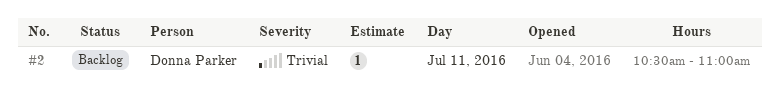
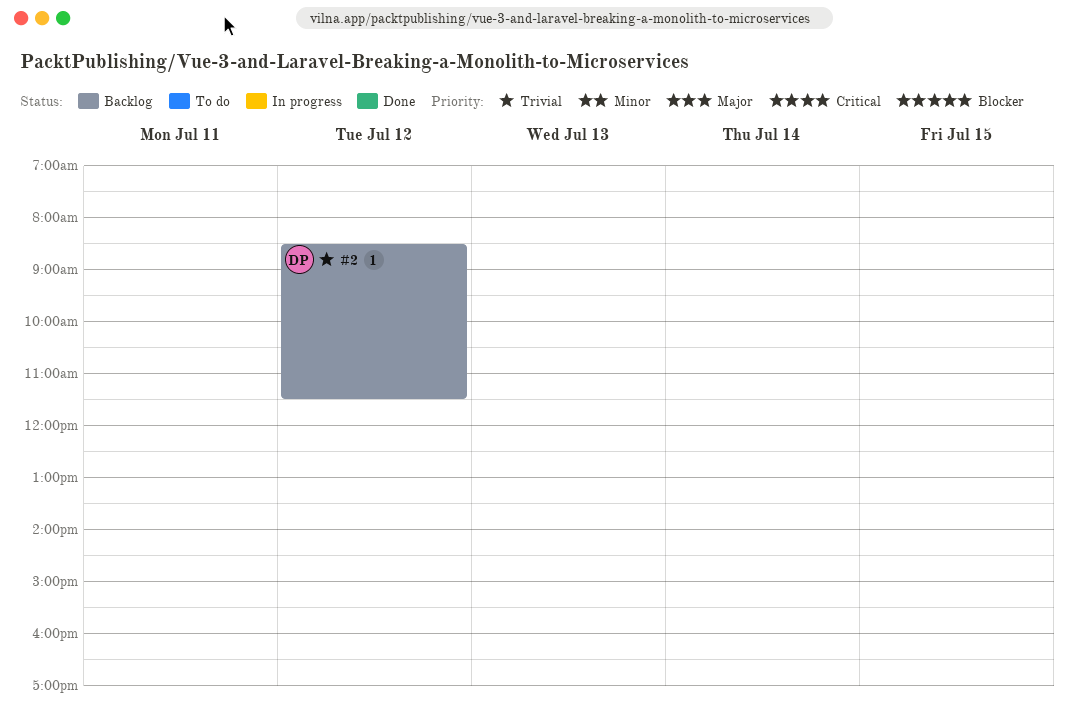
#2, day: Jul 11 -> Jul 12
#2, begins: 10:30 -> 08:30
#2, ends: 11:00 -> 11:30

